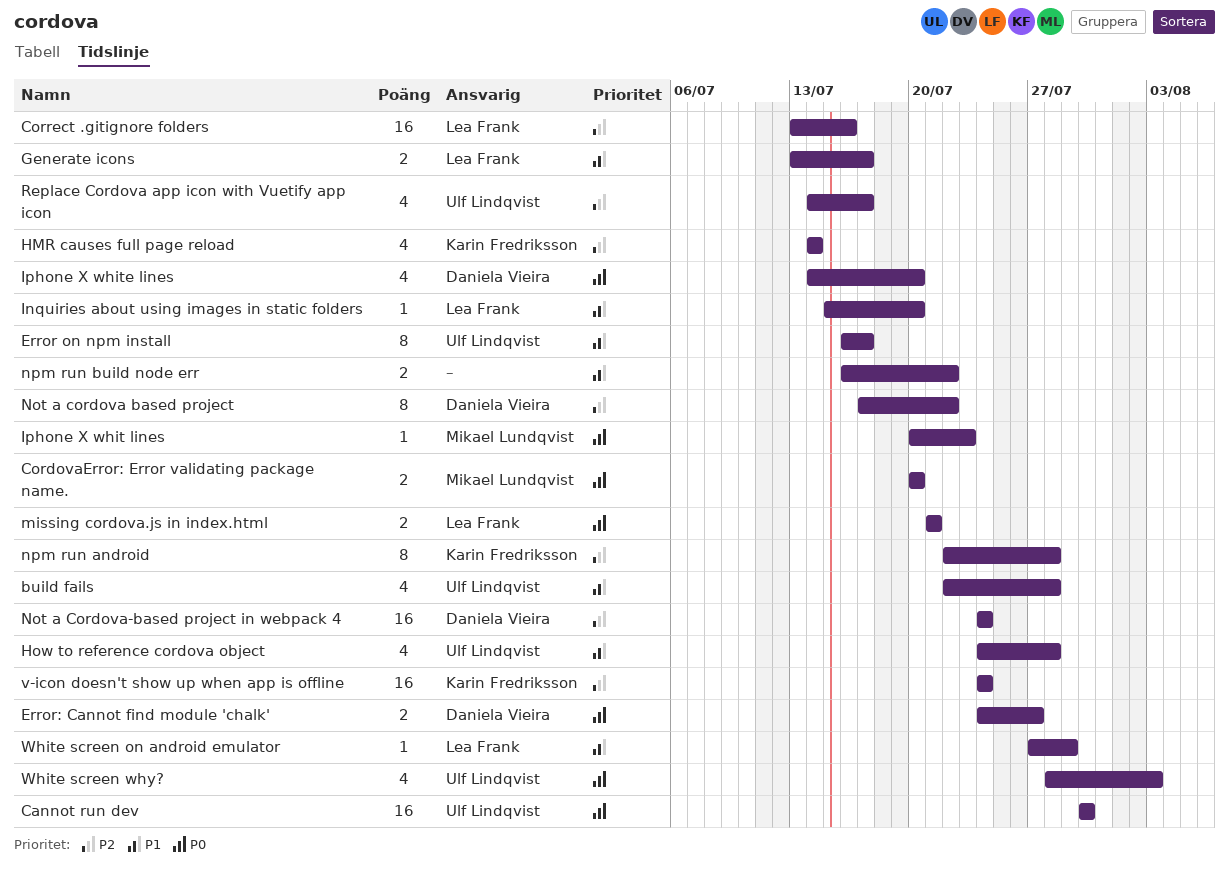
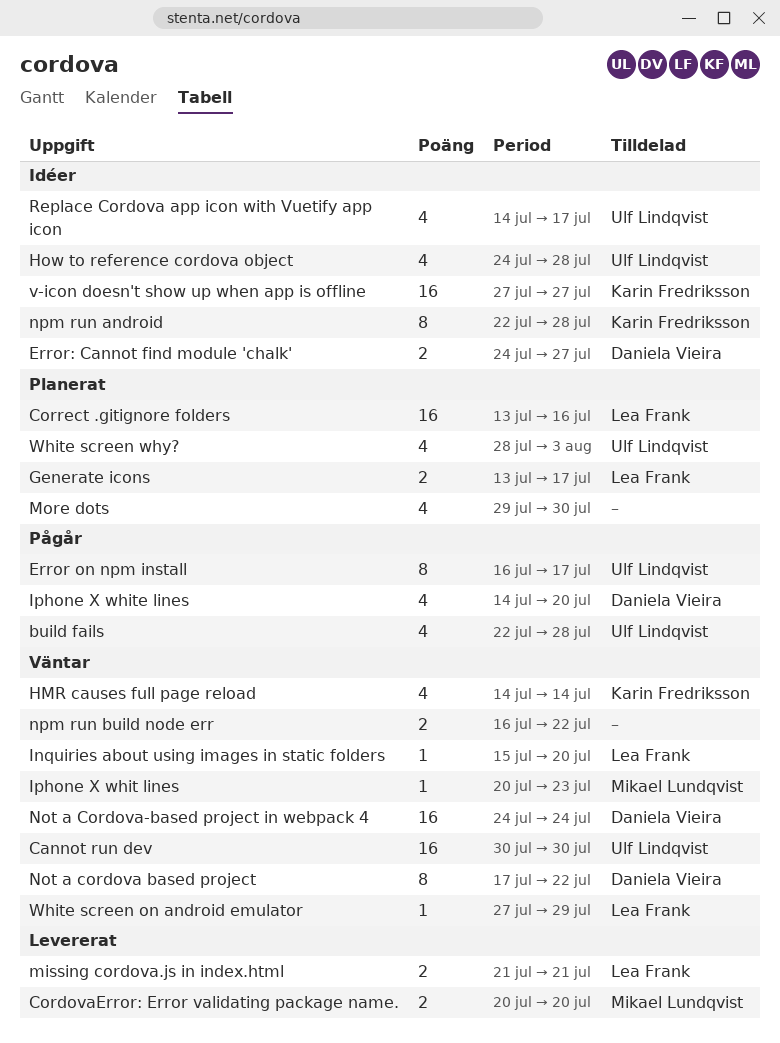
More dots: none -> present
v-icon doesn't show up when app is offline, start: Jul 24 -> Jul 27
v-icon doesn't show up when app is offline, due: Jul 24 -> Jul 27

